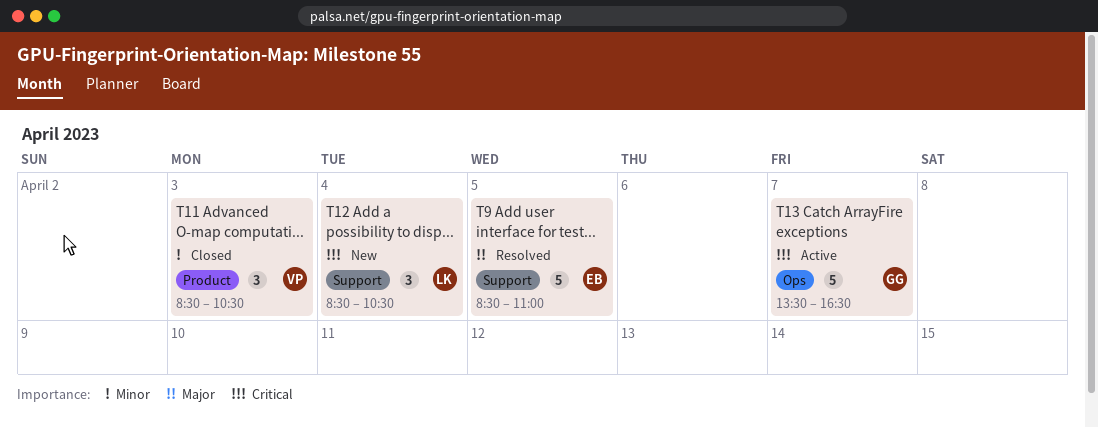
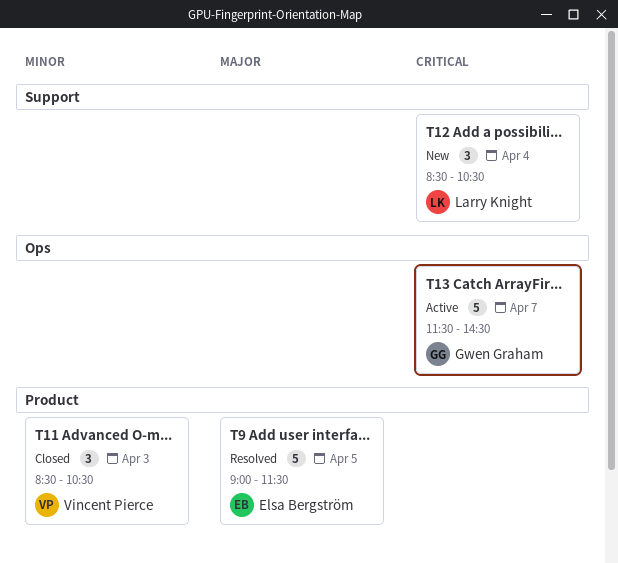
T9, label: Support -> Product
T9, begins: 08:30 -> 09:00
T9, ends: 11:00 -> 11:30
T13, begins: 13:30 -> 11:30
T13, ends: 16:30 -> 14:30

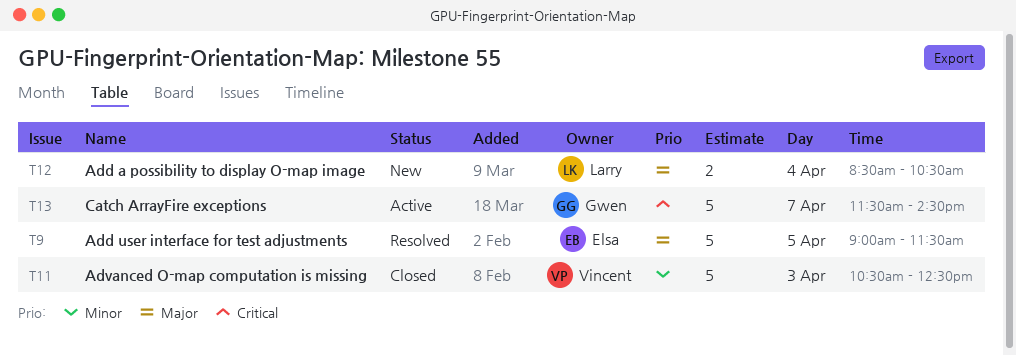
T11, estimate: 3 -> 5
T11, begins: 08:30 -> 10:30
T11, ends: 10:30 -> 12:30
T12, priority: Critical -> Major
T12, estimate: 3 -> 2

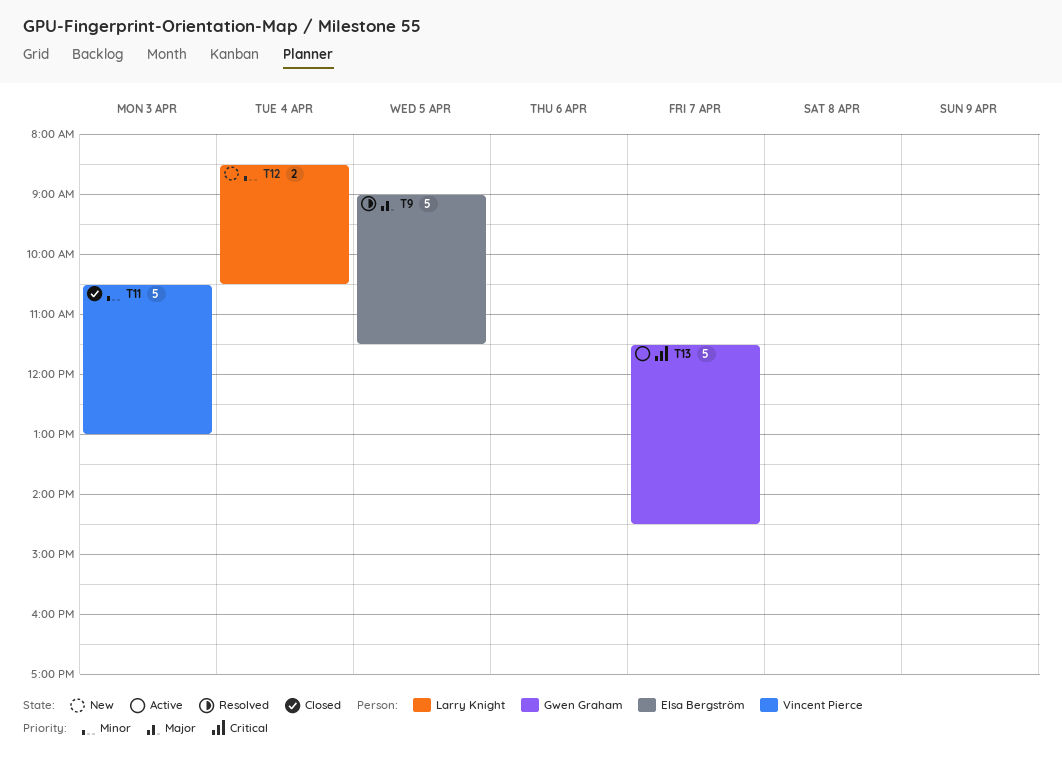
T11, ends: 12:30 -> 13:00
T12, priority: Major -> Minor

